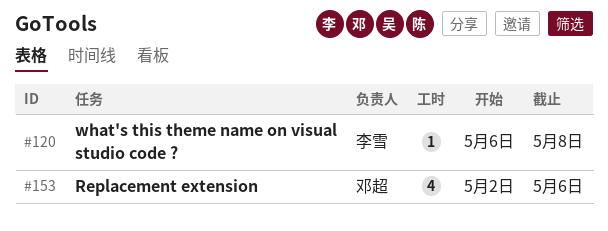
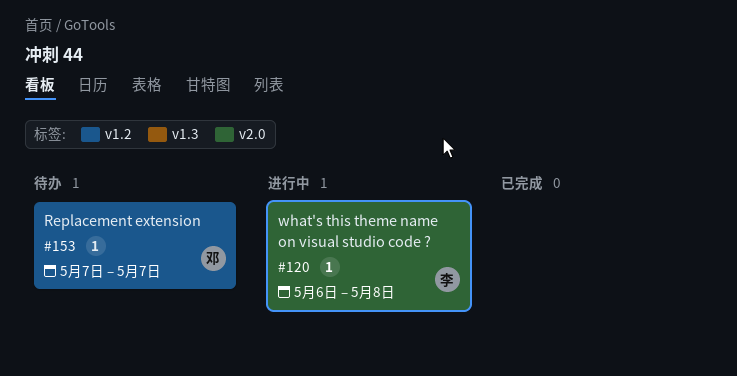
#153, estimate: 4 -> 1
#153, start: May 2 -> May 7
#153, due: May 6 -> May 7

